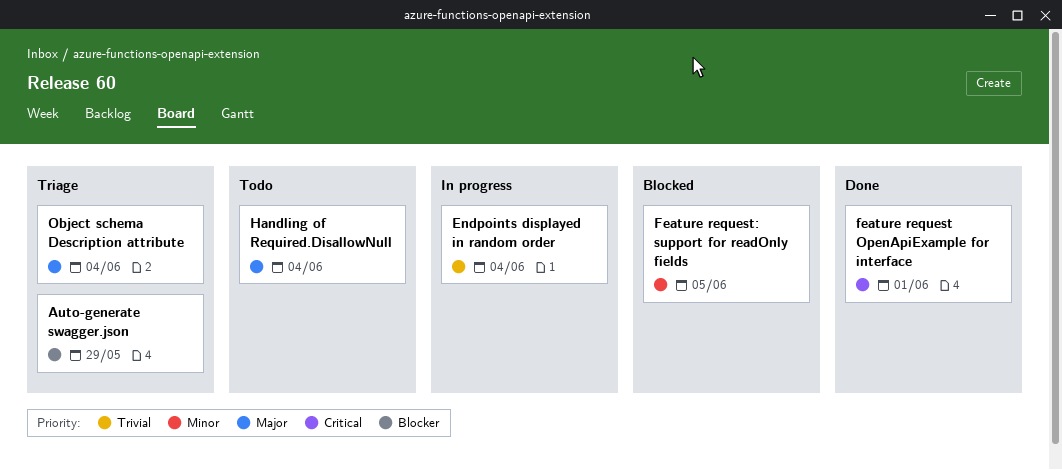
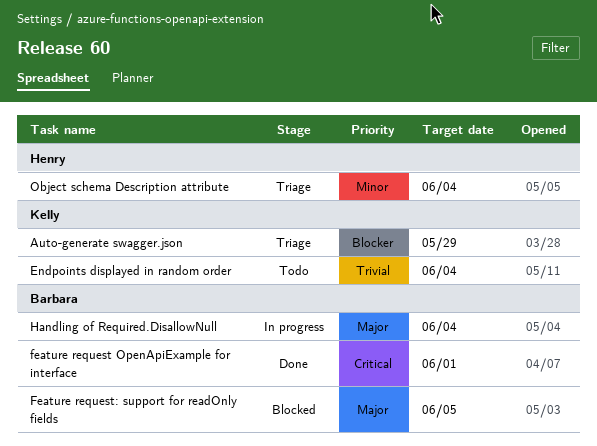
Endpoints displayed in random order, status: In progress -> Todo
Feature request: support for readOnly fields, priority: Minor -> Major
Handling of Required.DisallowNull, status: Todo -> In progress
Object schema Description attribute, priority: Major -> Minor

